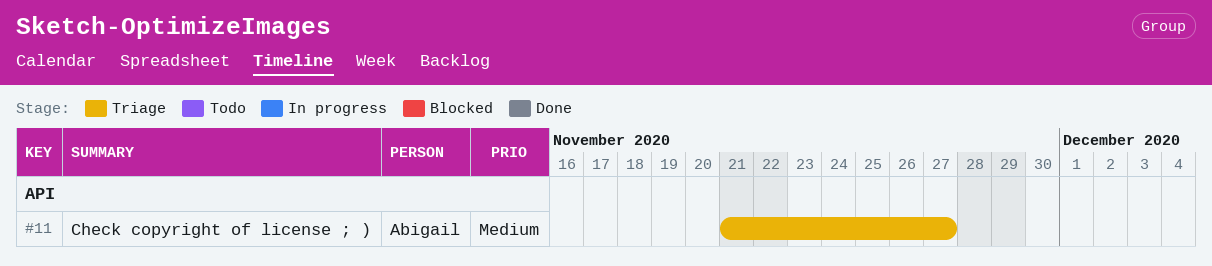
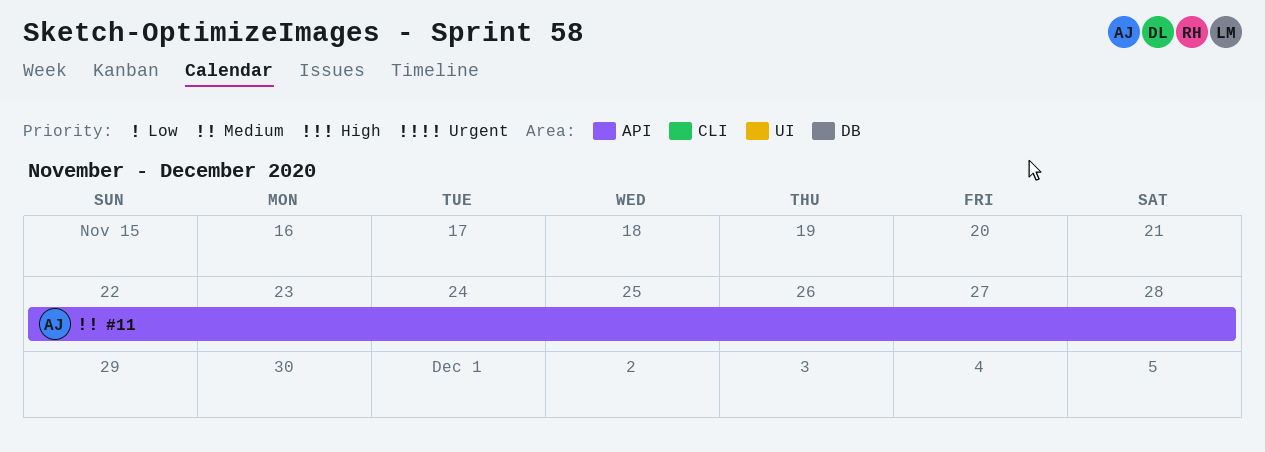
#11, start: Nov 21 -> Nov 22
#11, due: Nov 27 -> Nov 28

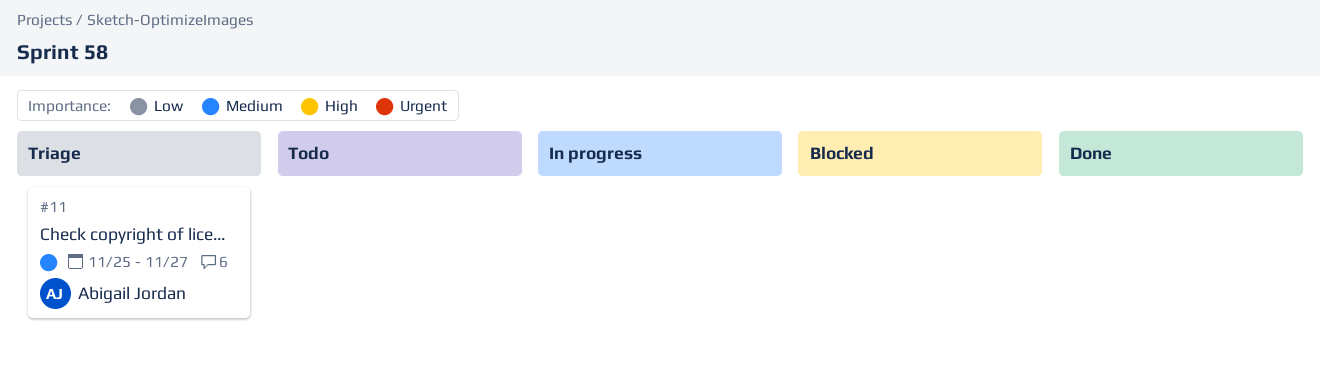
#11, start: Nov 22 -> Nov 25
#11, due: Nov 28 -> Nov 27

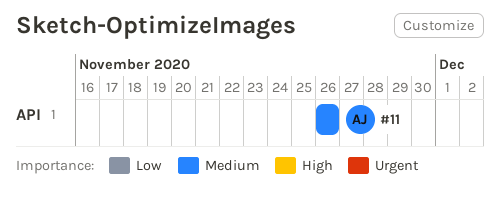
#11, start: Nov 25 -> Nov 26
#11, due: Nov 27 -> Nov 26

